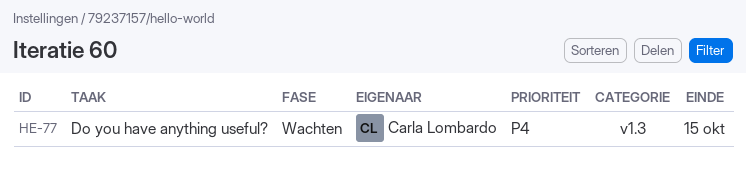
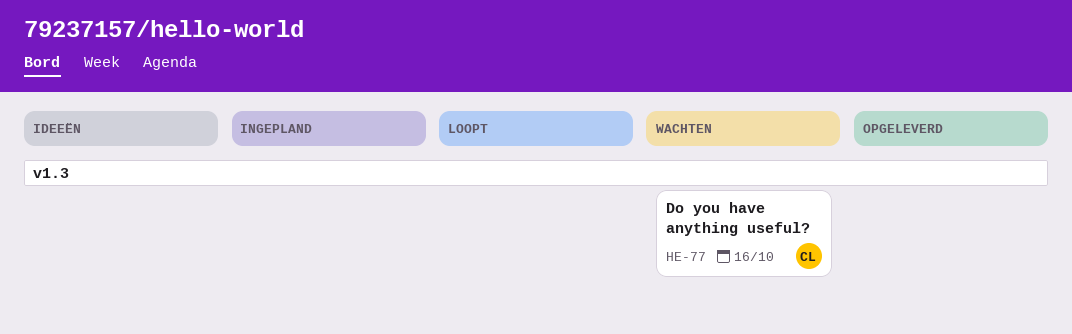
HE-77, due: Oct 15 -> Oct 16

